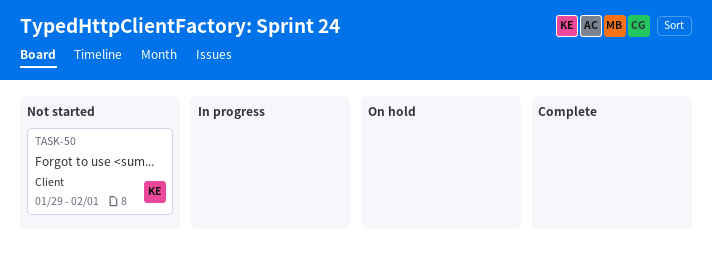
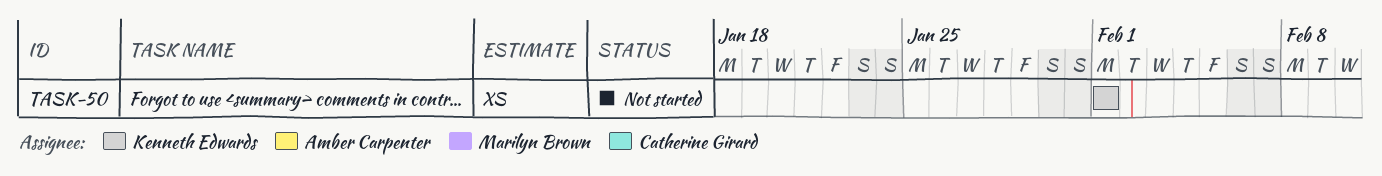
TASK-50, start: Jan 29 -> Feb 1

